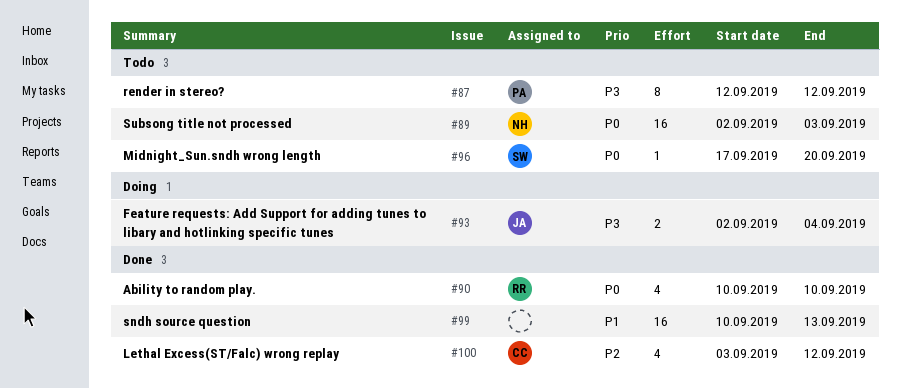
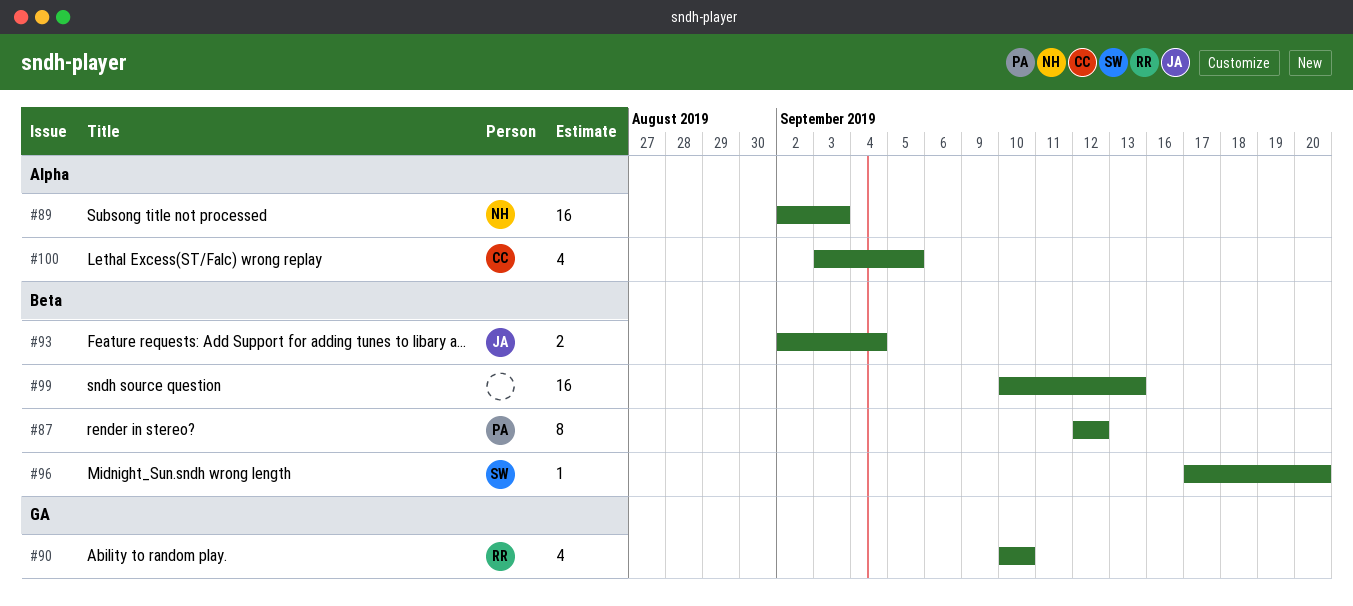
#100, due: Sep 12 -> Sep 5

